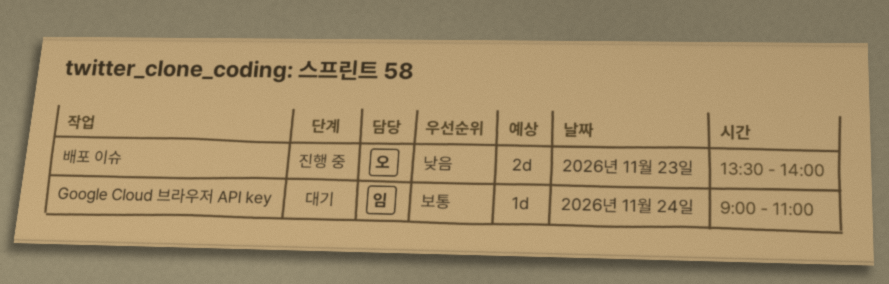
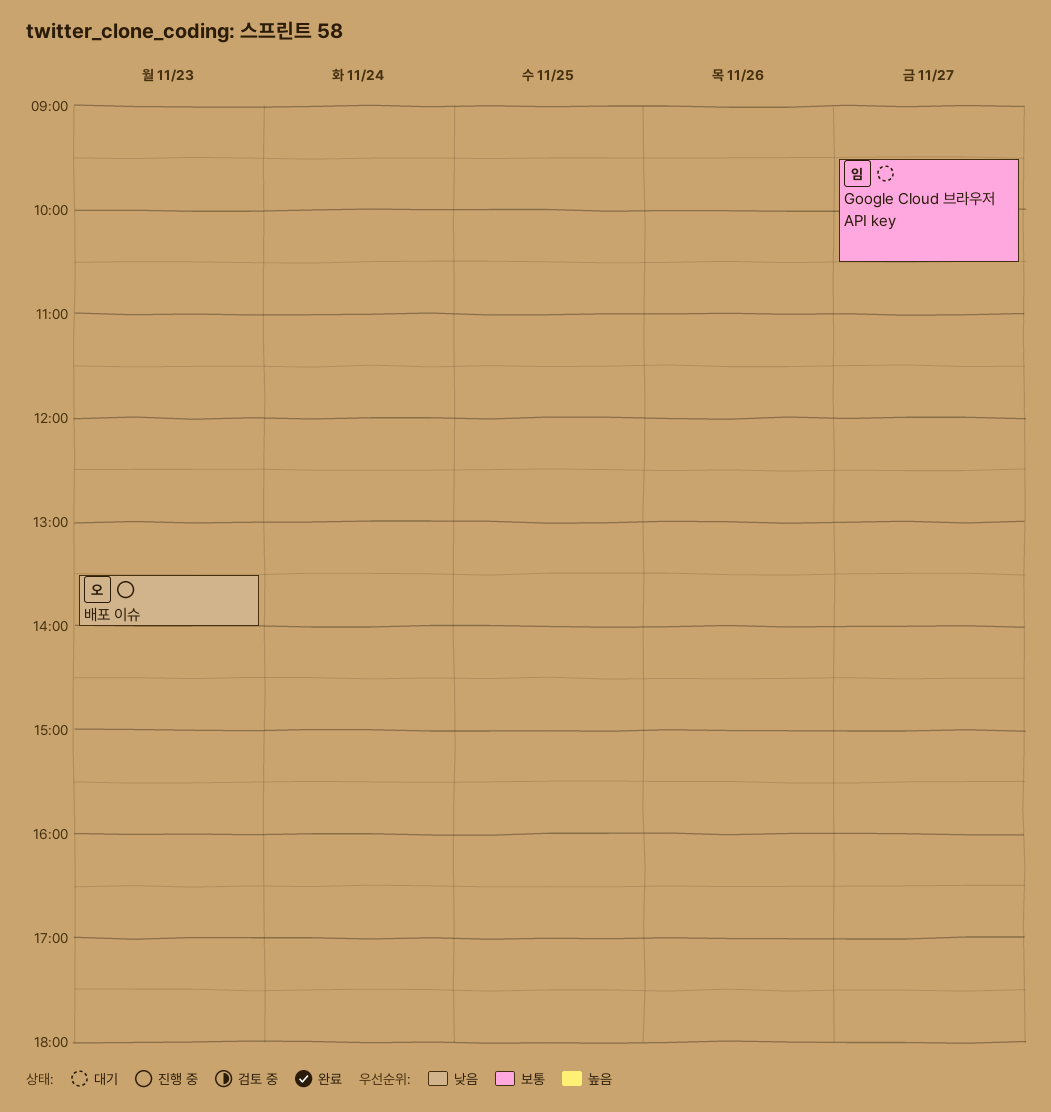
Google Cloud 브라우저 API key, day: Nov 24 -> Nov 27
Google Cloud 브라우저 API key, begins: 09:00 -> 09:30
Google Cloud 브라우저 API key, ends: 11:00 -> 10:30

